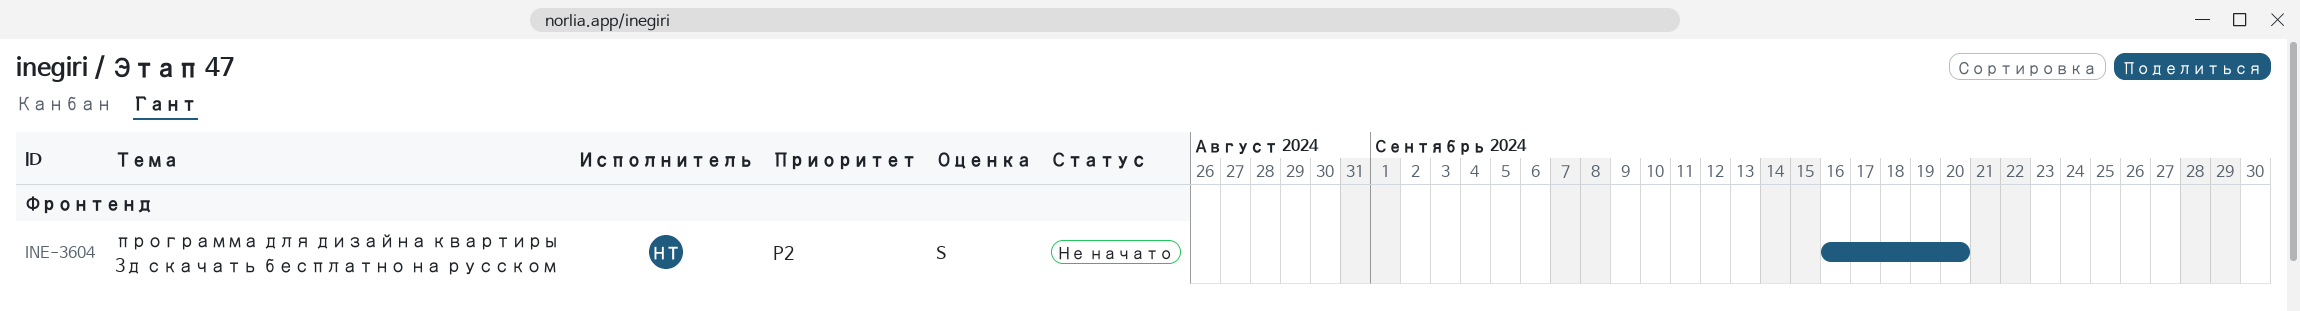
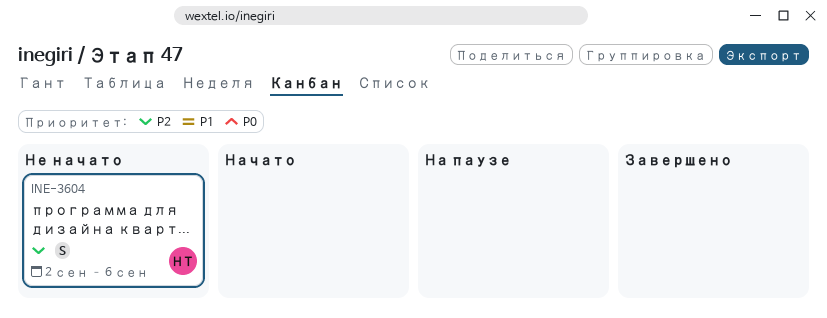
INE-3604, start: Sep 16 -> Sep 2
INE-3604, due: Sep 20 -> Sep 6

